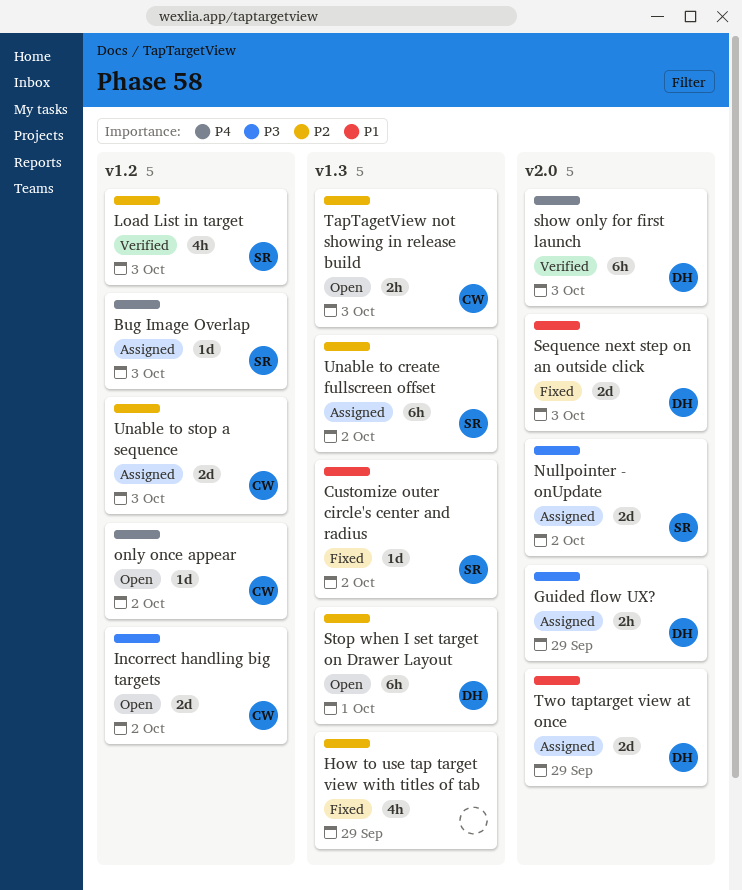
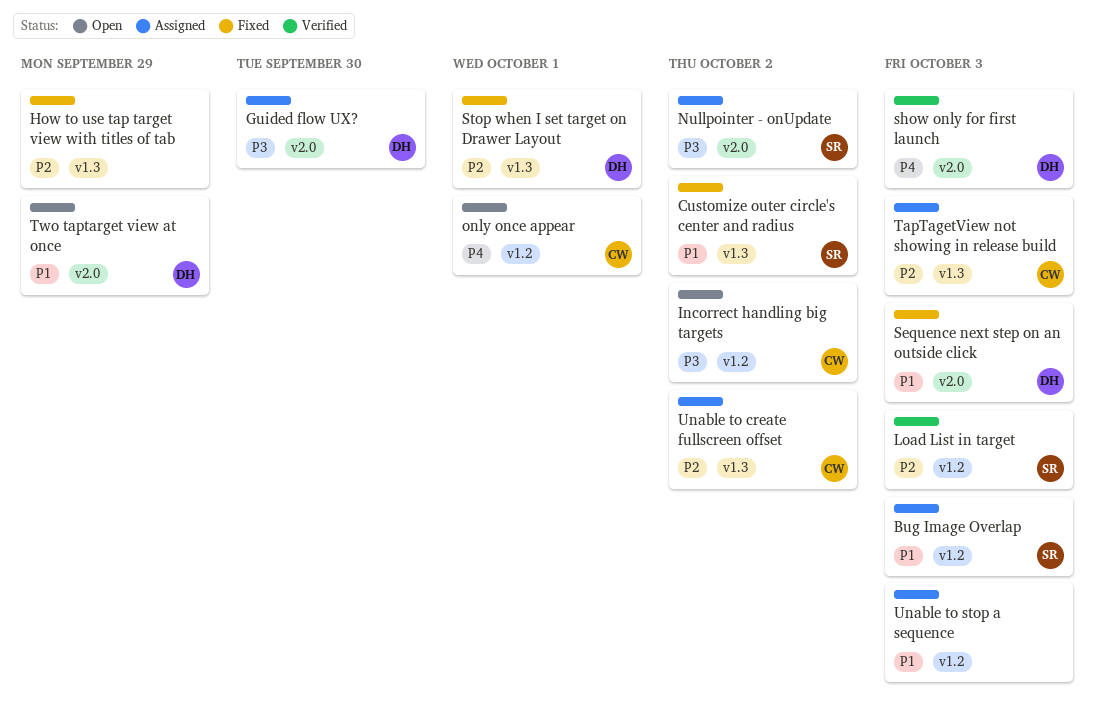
Bug Image Overlap, priority: P4 -> P1
Guided flow UX?, due: Sep 29 -> Sep 30
only once appear, due: Oct 2 -> Oct 1
Stop when I set target on Drawer Layout, status: Open -> Fixed
TapTagetView not showing in release build, status: Open -> Assigned
Two taptarget view at once, status: Assigned -> Open
Unable to create fullscreen offset, owner: SR -> CW
Unable to stop a sequence, owner: CW -> none
Unable to stop a sequence, priority: P2 -> P1

